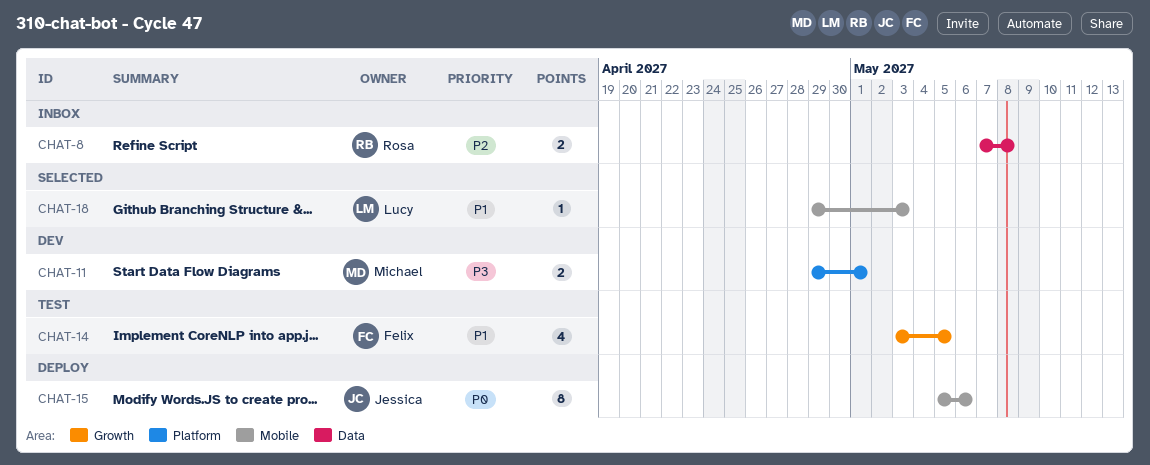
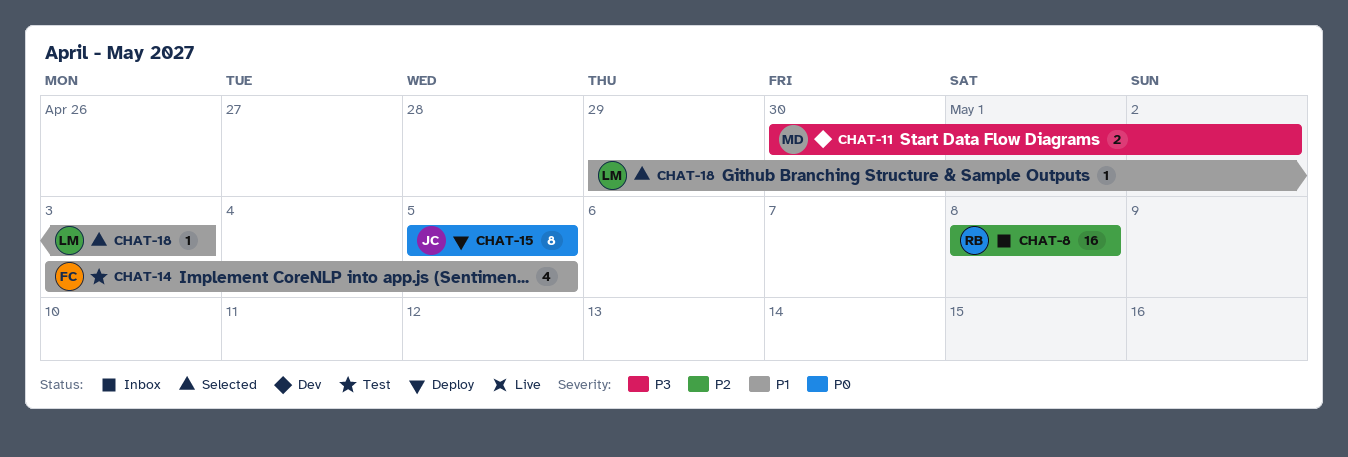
CHAT-8, estimate: 2 -> 16
CHAT-8, start: May 7 -> May 8
CHAT-11, start: Apr 29 -> Apr 30
CHAT-11, due: May 1 -> May 2
CHAT-15, due: May 6 -> May 5

